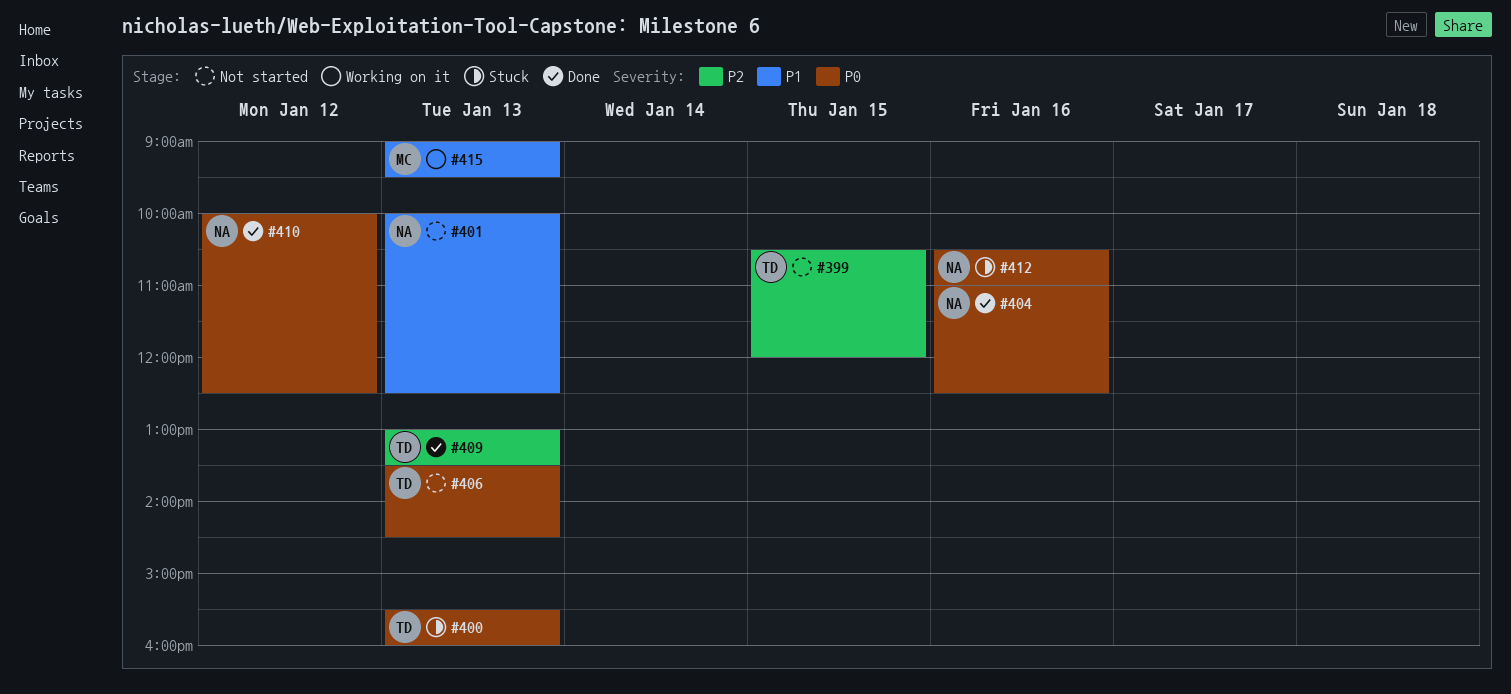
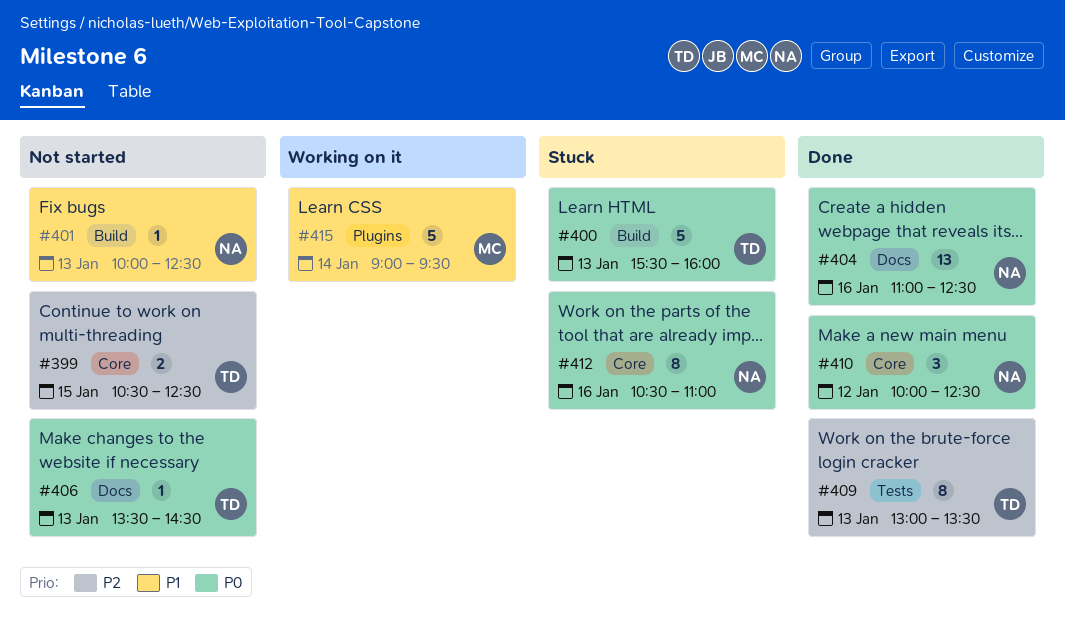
#399, ends: 12:00 -> 12:30
#415, day: Jan 13 -> Jan 14

